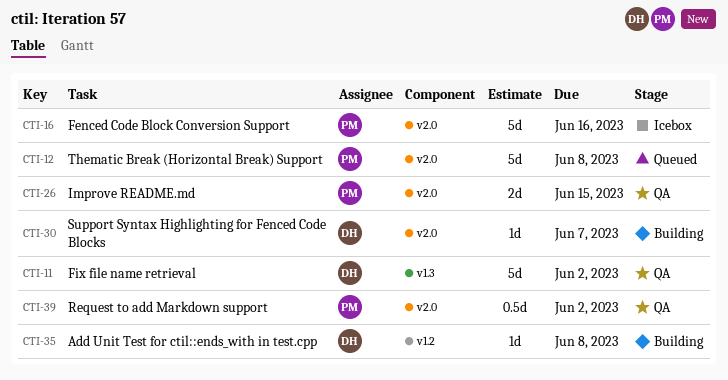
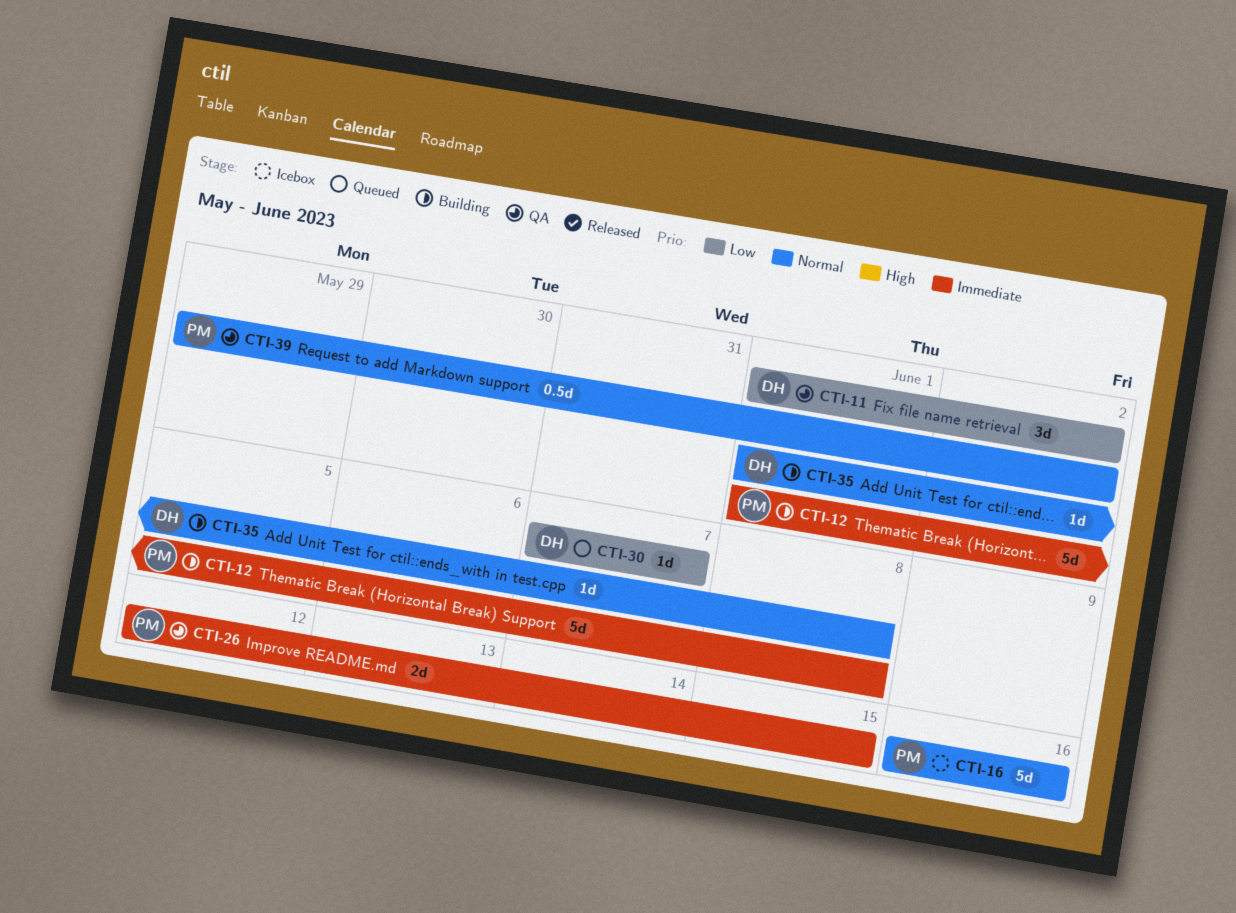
CTI-11, estimate: 5d -> 3d
CTI-12, status: Queued -> Building
CTI-30, status: Building -> Queued

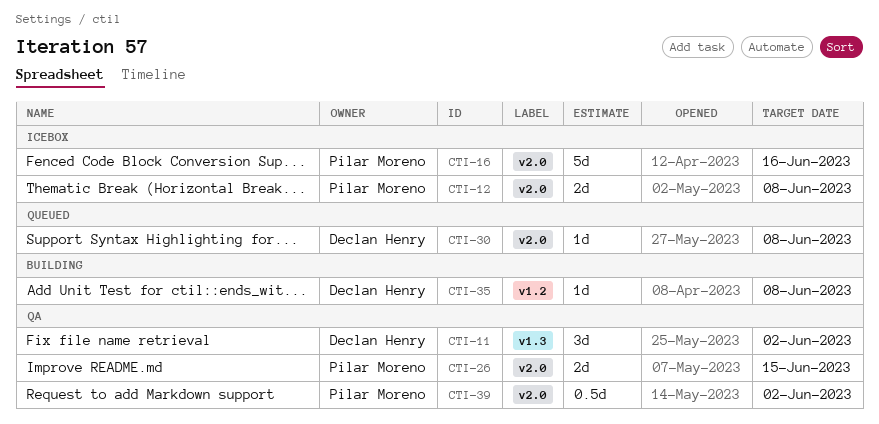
CTI-12, status: Building -> Icebox
CTI-12, estimate: 5d -> 2d
CTI-30, due: Jun 7 -> Jun 8

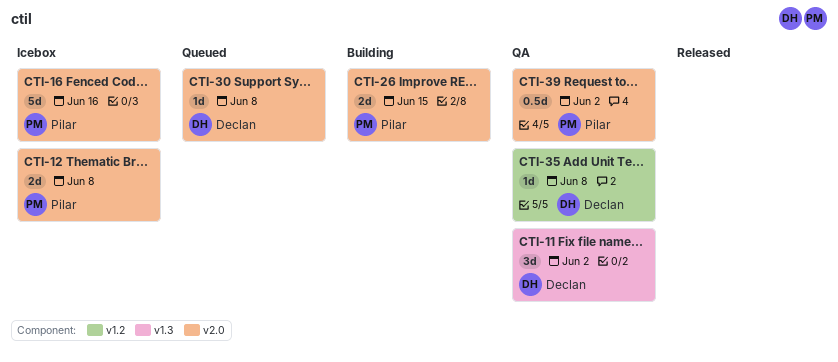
CTI-26, status: QA -> Building
CTI-35, status: Building -> QA

